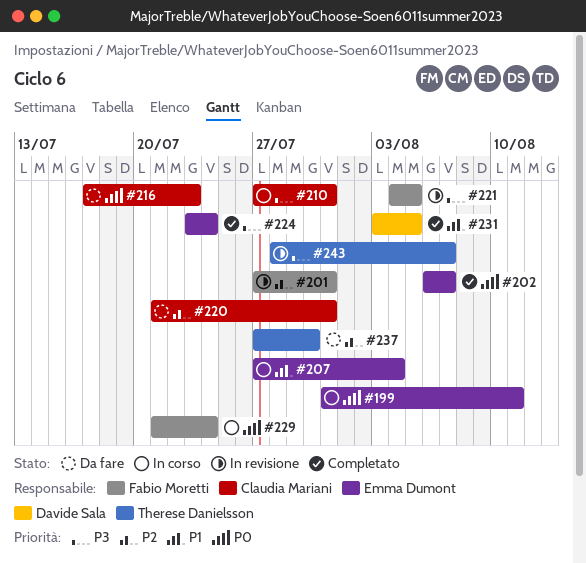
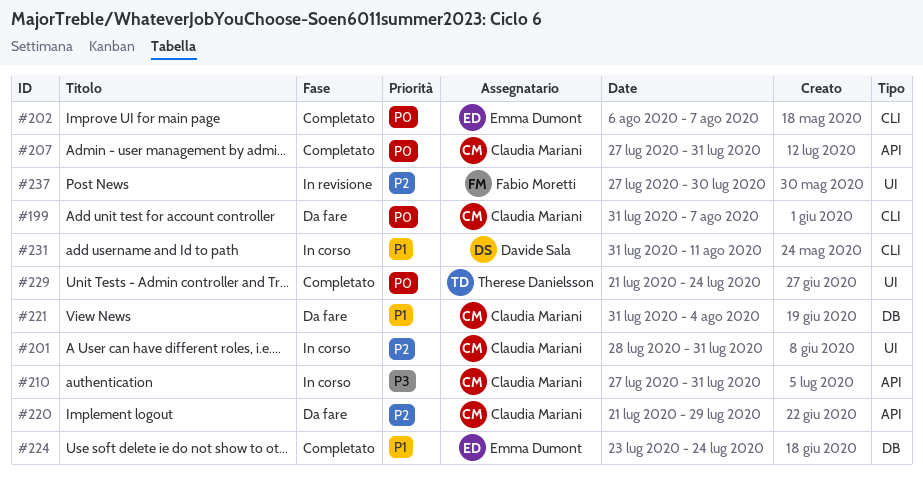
#199, status: In corso -> Da fare
#199, owner: Emma Dumont -> Claudia Mariani
#199, due: Aug 11 -> Aug 7
#201, status: In revisione -> In corso
#201, owner: Fabio Moretti -> Claudia Mariani
#201, start: Jul 27 -> Jul 28
#207, status: In corso -> Completato
#207, owner: Emma Dumont -> Claudia Mariani
#207, priority: P1 -> P0
#207, due: Aug 4 -> Jul 31
#216: present -> none
#220, due: Jul 31 -> Jul 29
#221, status: In revisione -> Da fare
#221, owner: Fabio Moretti -> Claudia Mariani
#221, priority: P3 -> P1
#221, start: Aug 4 -> Jul 31
#221, due: Aug 5 -> Aug 4
#224, priority: P3 -> P1
#229, status: In corso -> Completato
#229, owner: Fabio Moretti -> Therese Danielsson
#231, status: Completato -> In corso
#231, start: Aug 3 -> Jul 31
#231, due: Aug 5 -> Aug 11
#237, status: Da fare -> In revisione
#237, owner: Therese Danielsson -> Fabio Moretti
#243: present -> none

